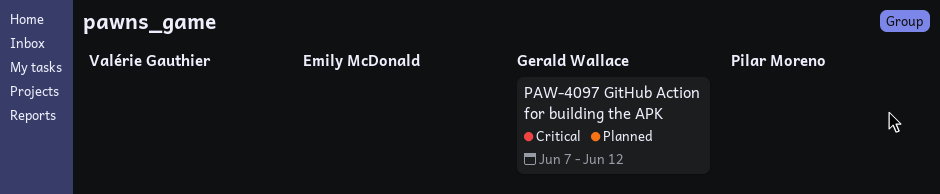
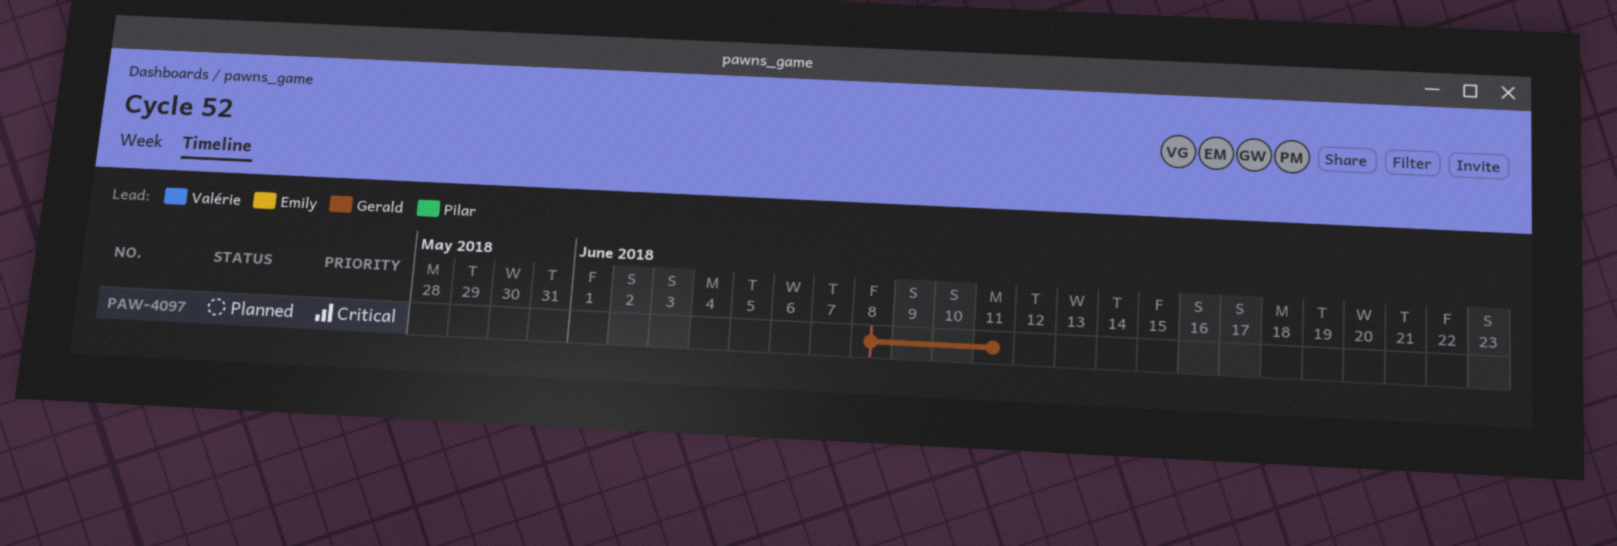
PAW-4097, start: Jun 7 -> Jun 8
PAW-4097, due: Jun 12 -> Jun 11

